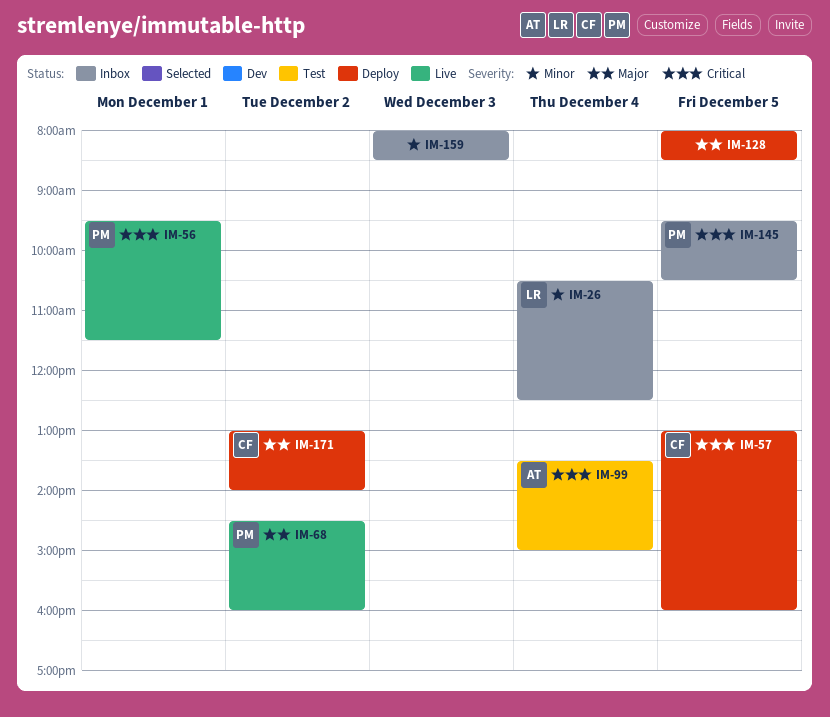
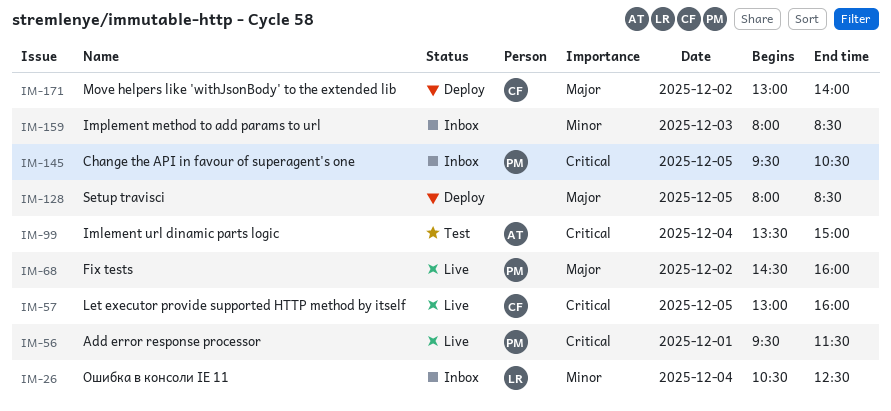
IM-57, status: Deploy -> Live

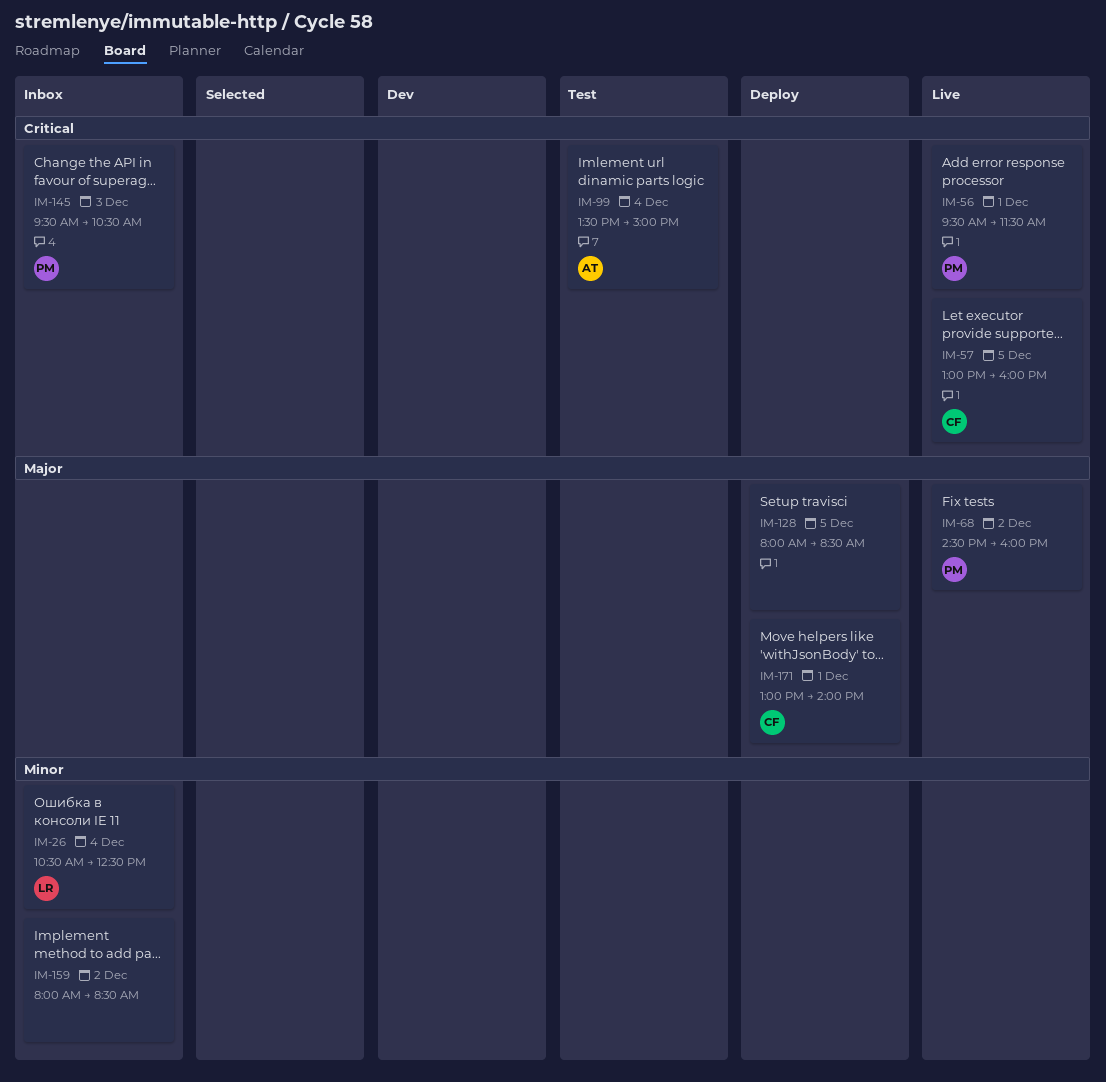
IM-145, day: Dec 5 -> Dec 3
IM-159, day: Dec 3 -> Dec 2
IM-171, day: Dec 2 -> Dec 1

